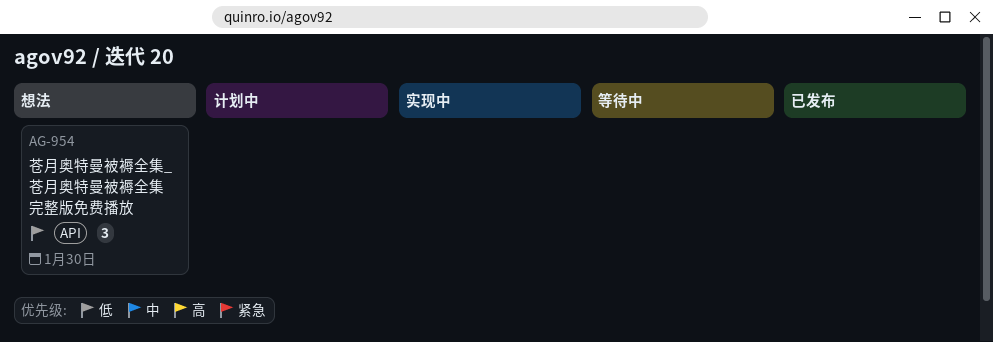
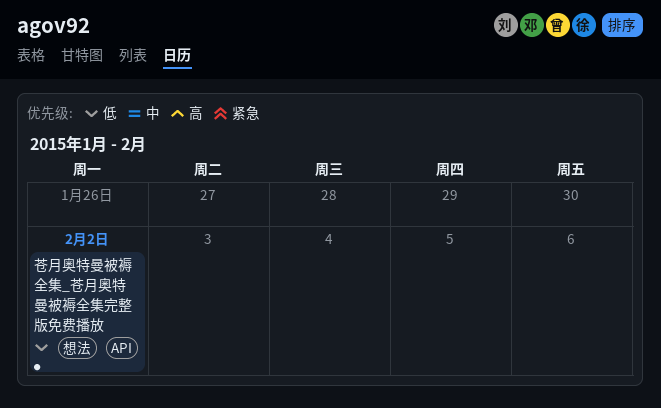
苍月奥特曼被褥全集_苍月奥特曼被褥全集完整版免费播放, estimate: 3 -> 1
苍月奥特曼被褥全集_苍月奥特曼被褥全集完整版免费播放, due: Jan 30 -> Feb 2

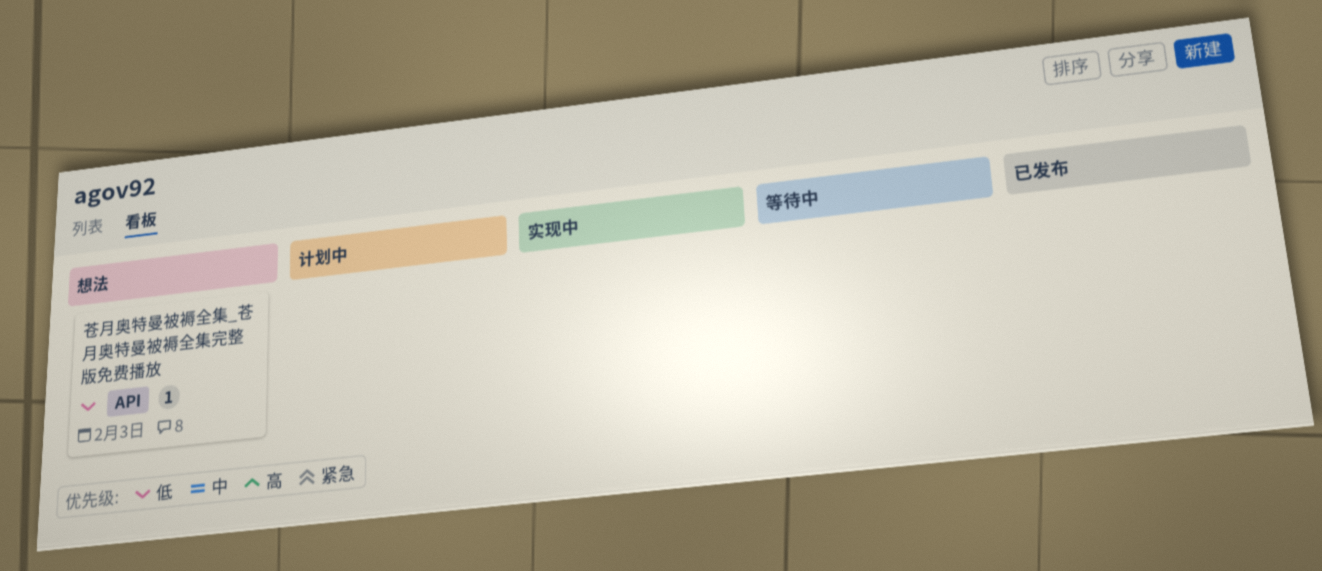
苍月奥特曼被褥全集_苍月奥特曼被褥全集完整版免费播放, due: Feb 2 -> Feb 3

